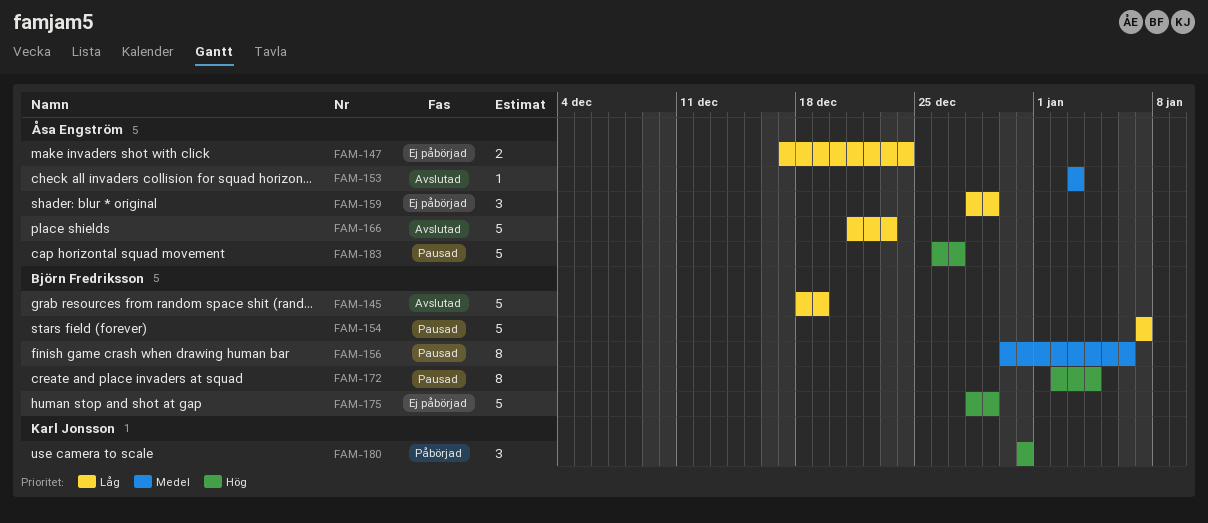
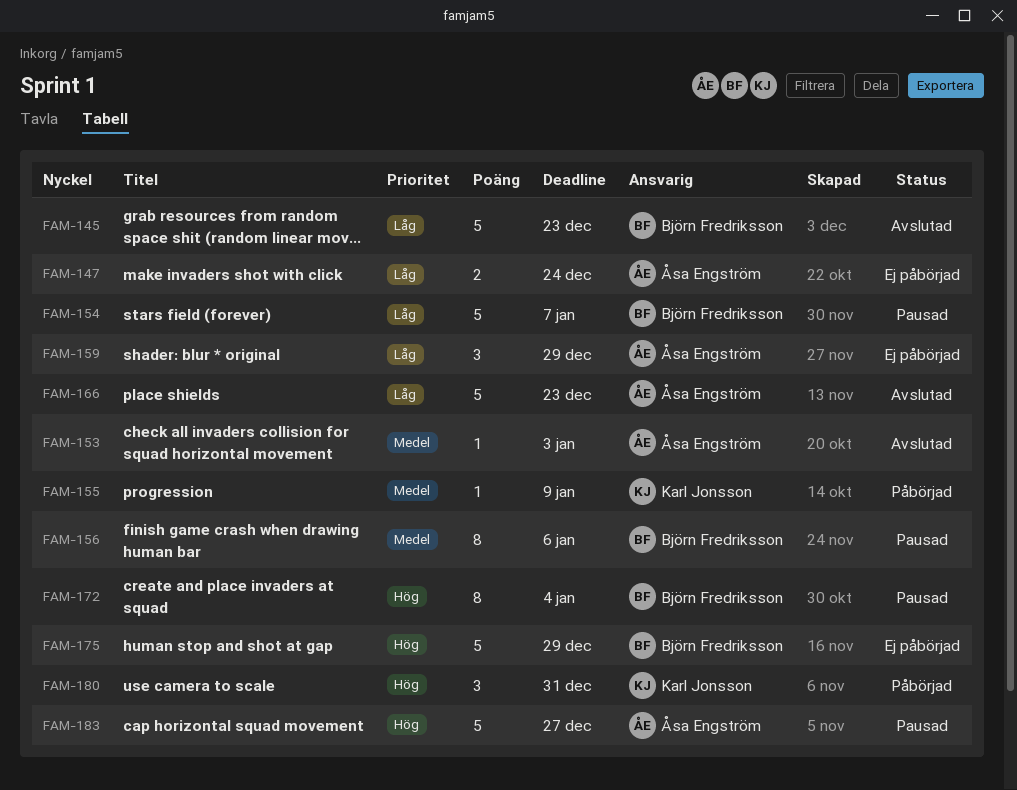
FAM-145, due: Dec 19 -> Dec 23
FAM-155: none -> present

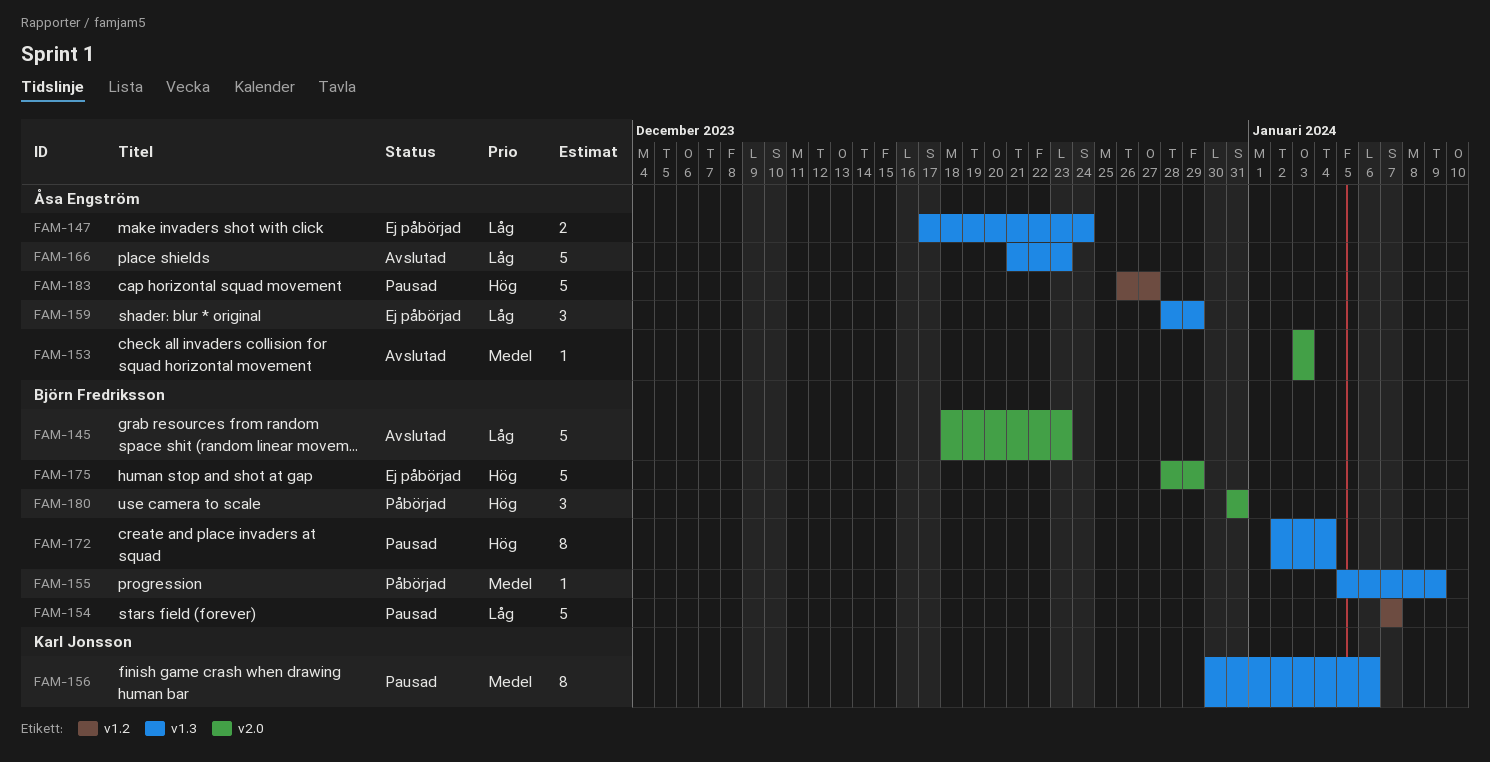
FAM-155, owner: Karl Jonsson -> Björn Fredriksson
FAM-156, owner: Björn Fredriksson -> Karl Jonsson
FAM-180, owner: Karl Jonsson -> Björn Fredriksson

